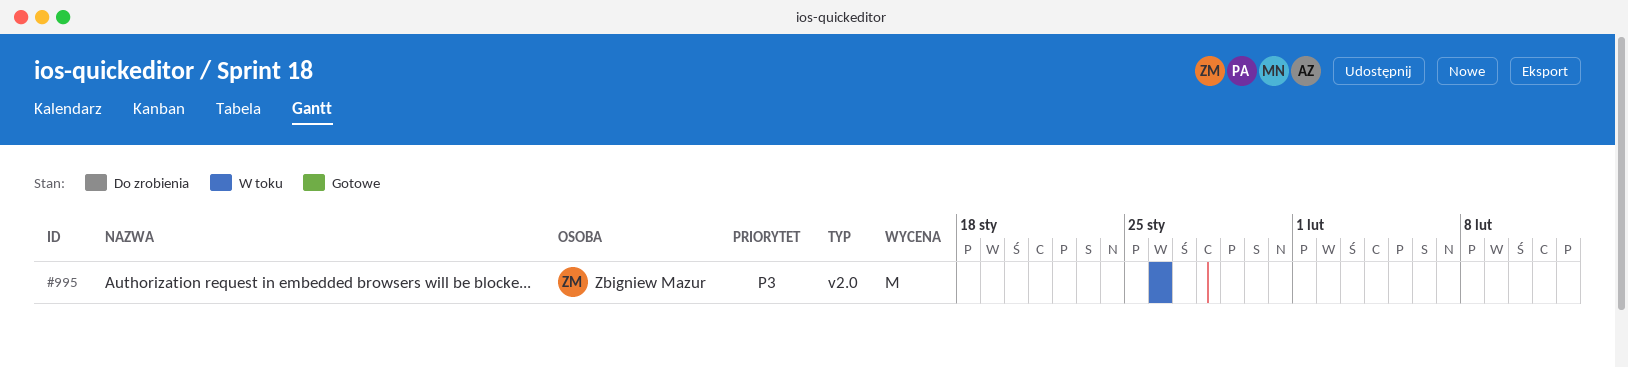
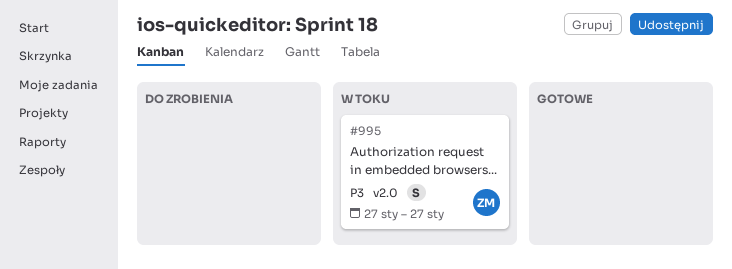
#995, estimate: M -> S
#995, start: Jan 26 -> Jan 27
#995, due: Jan 26 -> Jan 27

